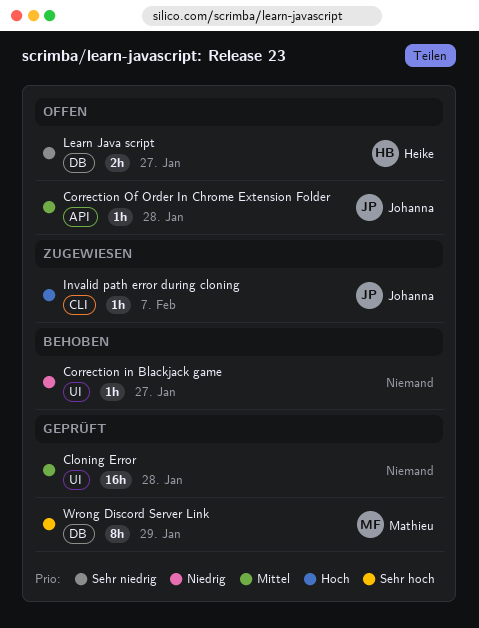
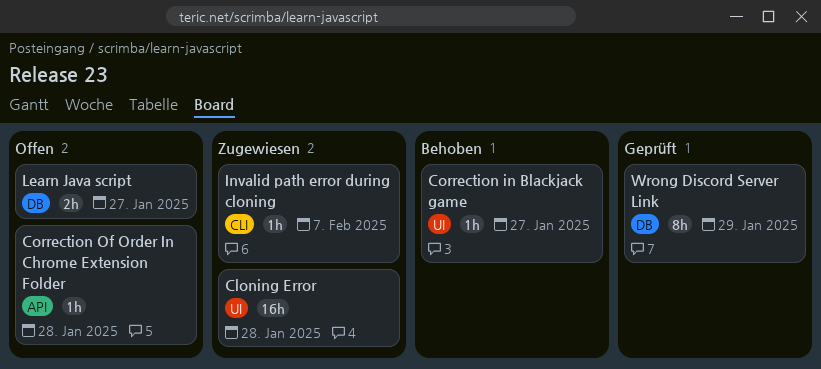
Cloning Error, status: Geprüft -> Zugewiesen

